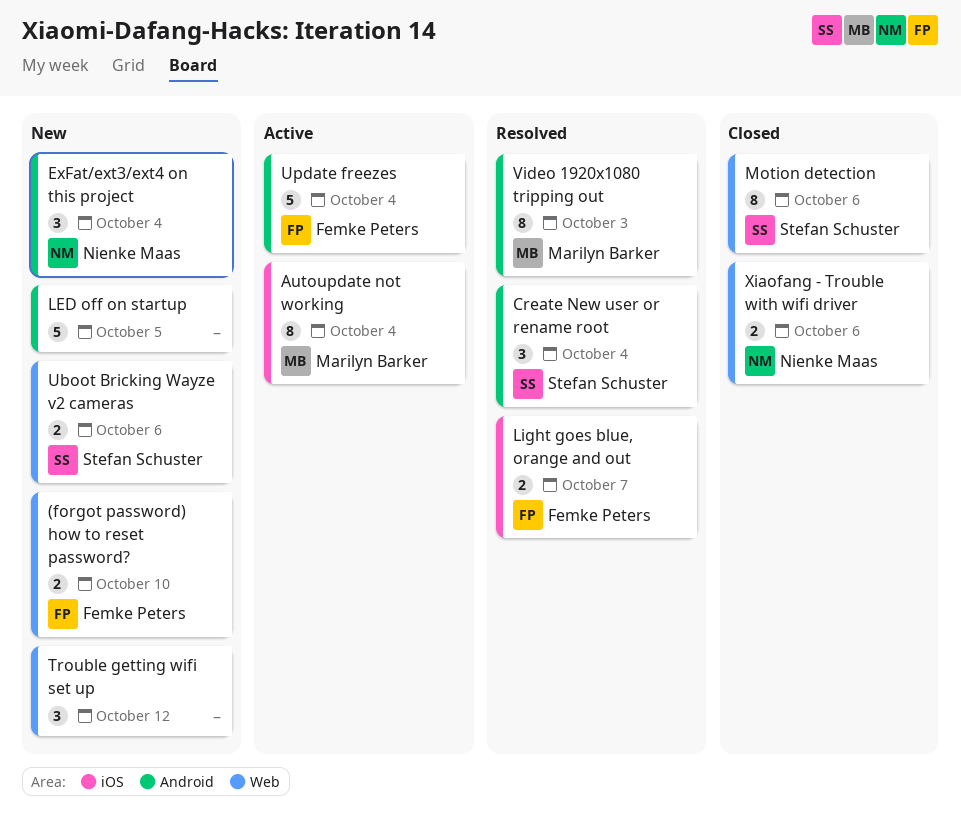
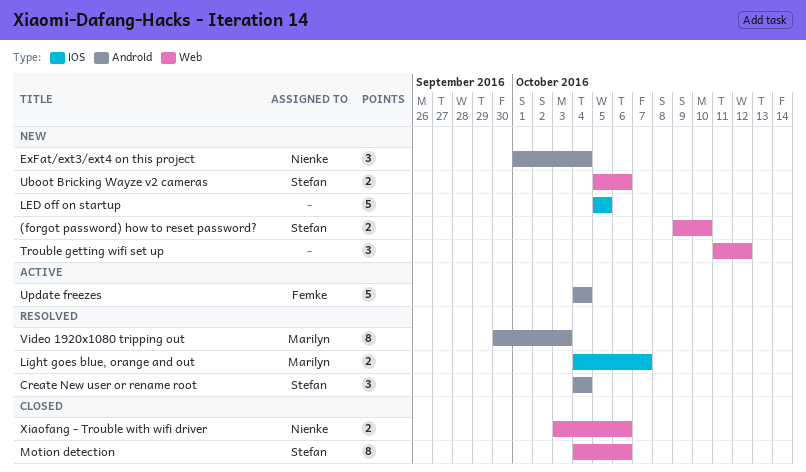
(forgot password) how to reset password?, owner: Femke Peters -> Stefan Schuster
Autoupdate not working: present -> none
LED off on startup, label: Android -> iOS
Light goes blue, orange and out, owner: Femke Peters -> Marilyn Barker

